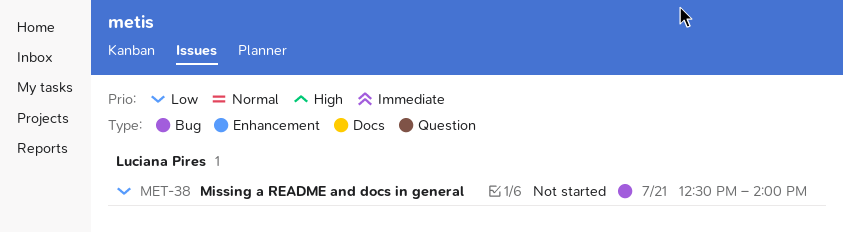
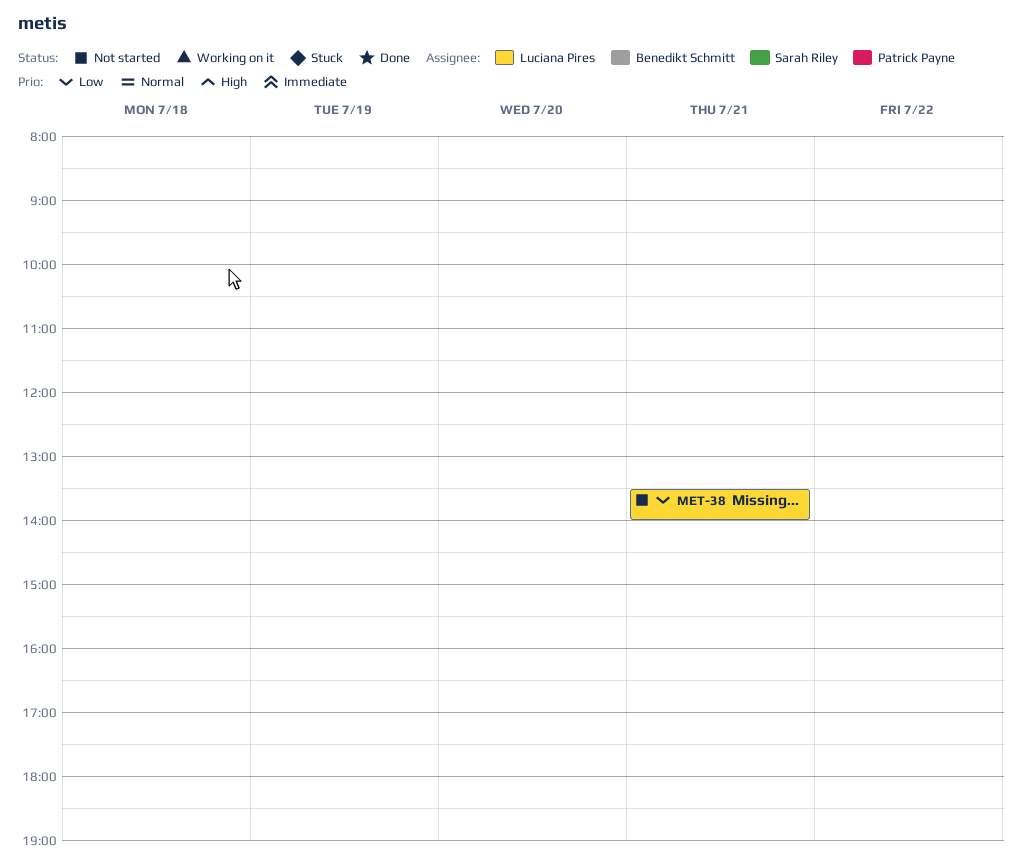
MET-38, begins: 12:30 -> 13:30

